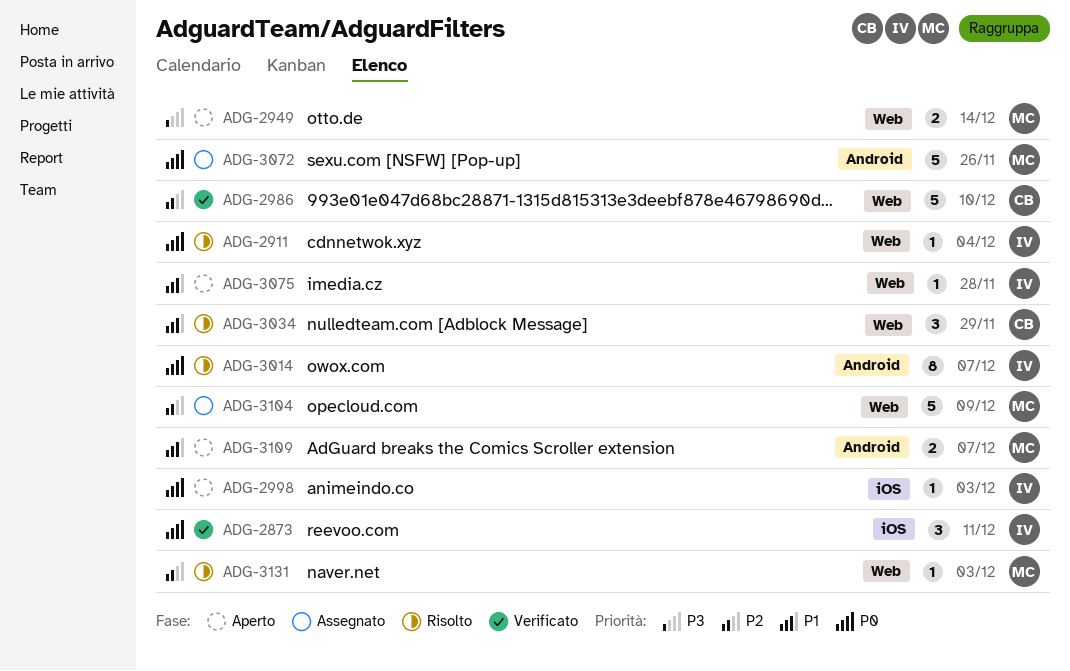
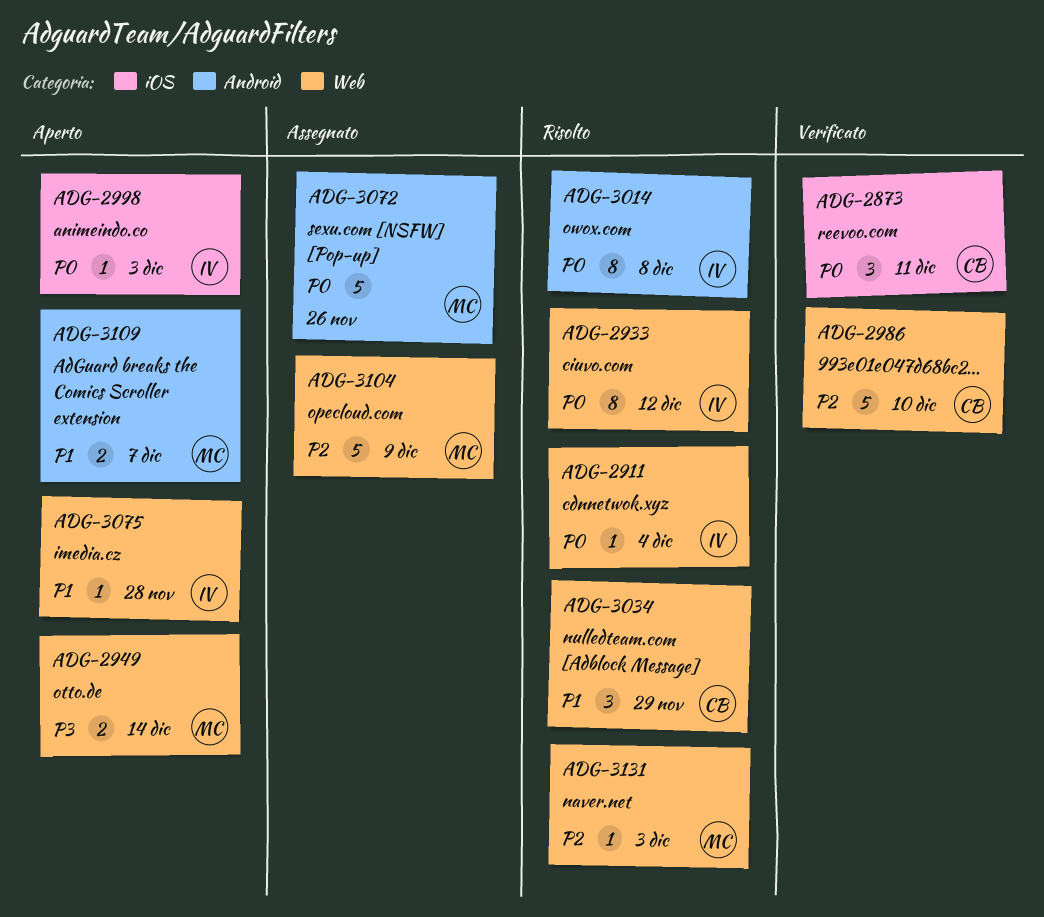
ADG-2873, owner: IV -> CB
ADG-2933: none -> present
ADG-3014, due: Dec 7 -> Dec 8

